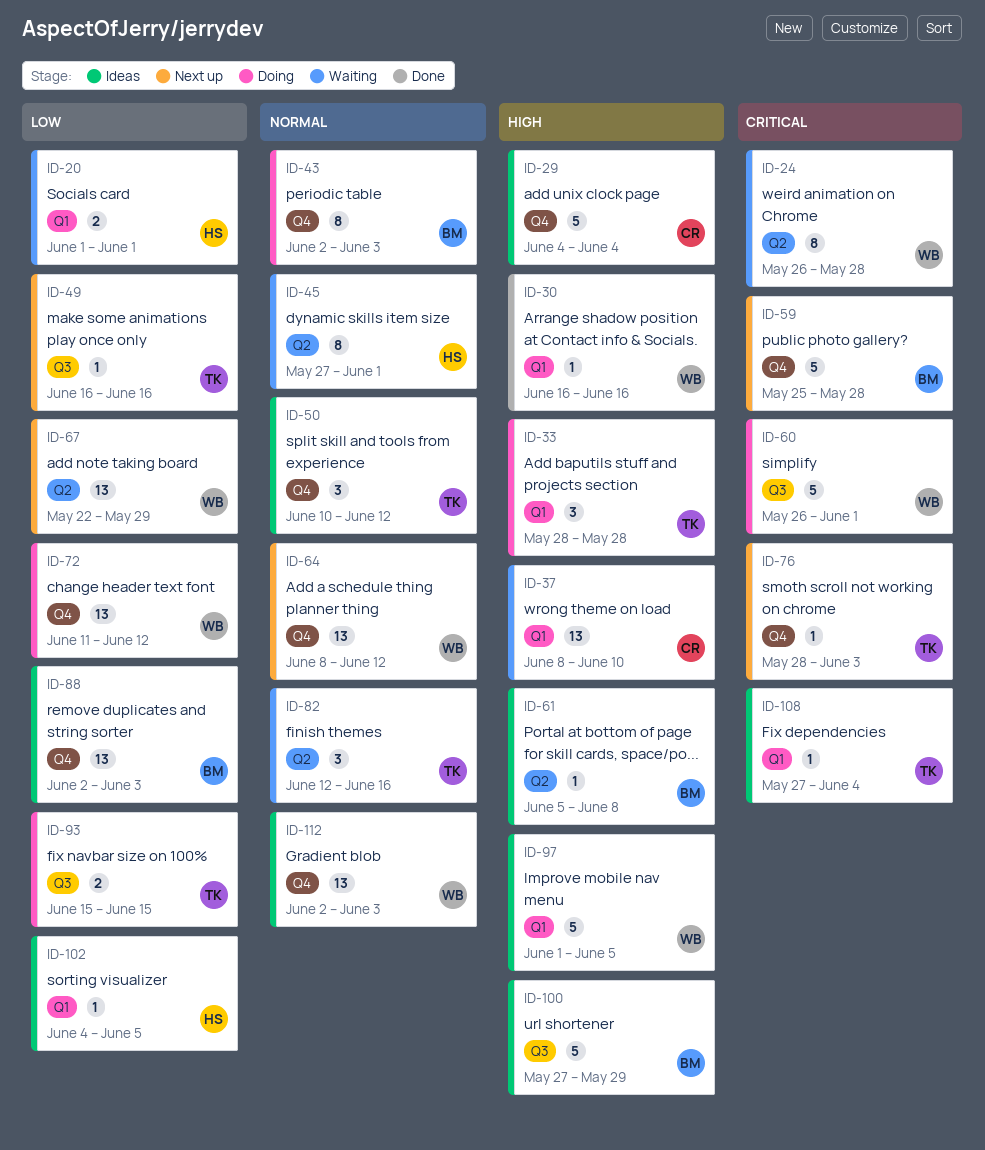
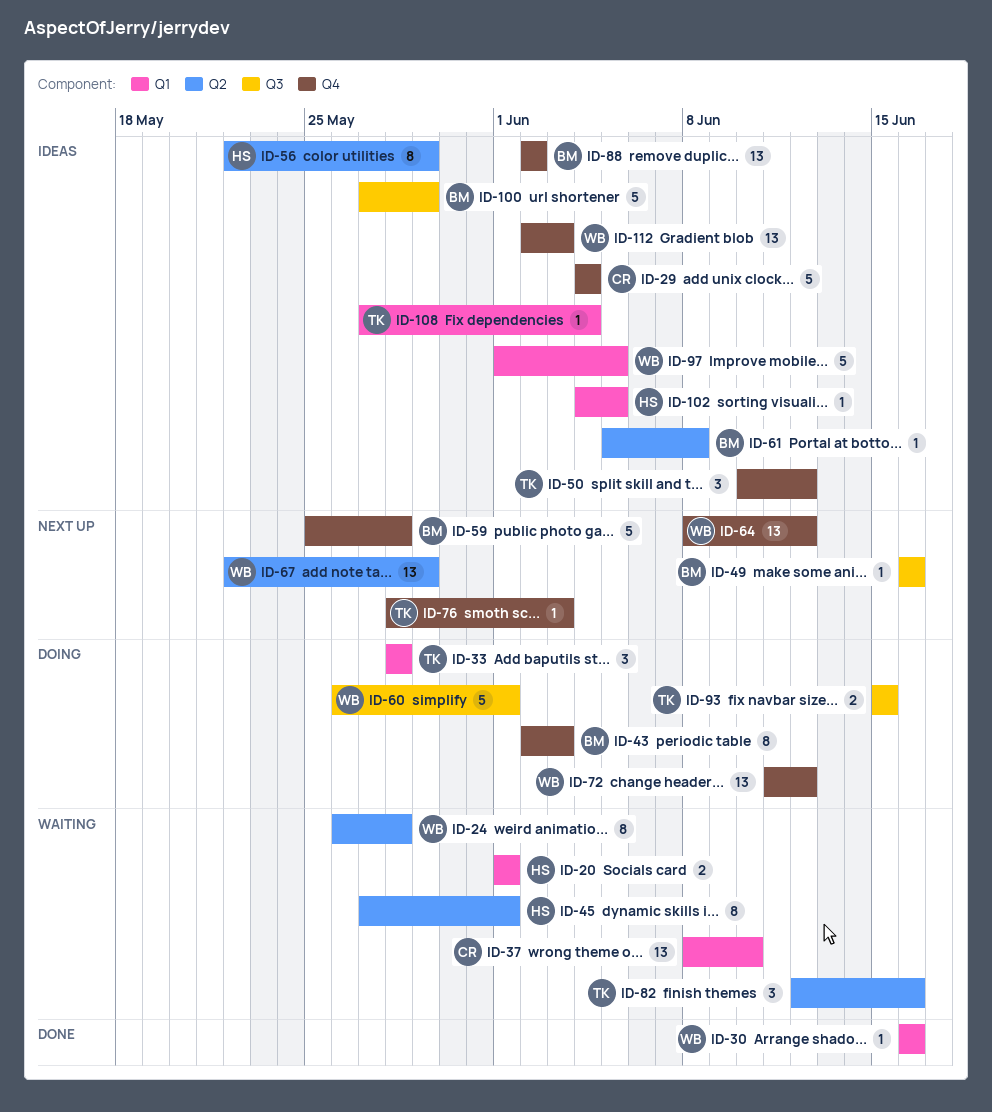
ID-49, owner: TK -> BM
ID-56: none -> present
ID-88, due: Jun 3 -> Jun 2

